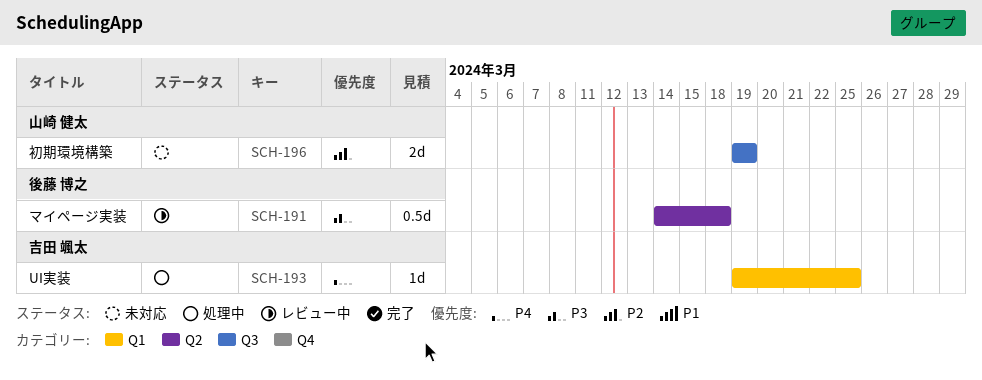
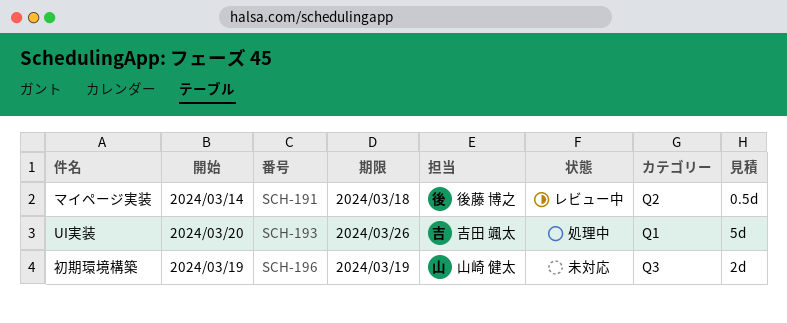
SCH-193, estimate: 1d -> 5d
SCH-193, start: Mar 19 -> Mar 20
SCH-193, due: Mar 25 -> Mar 26

